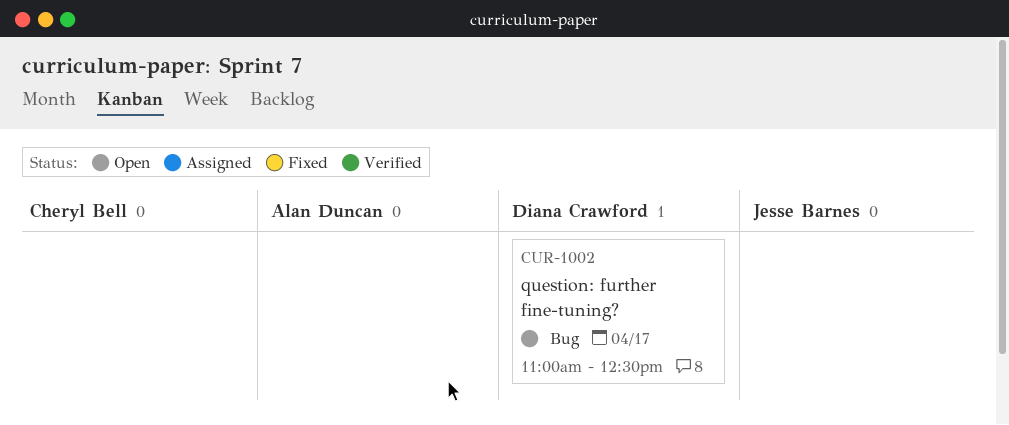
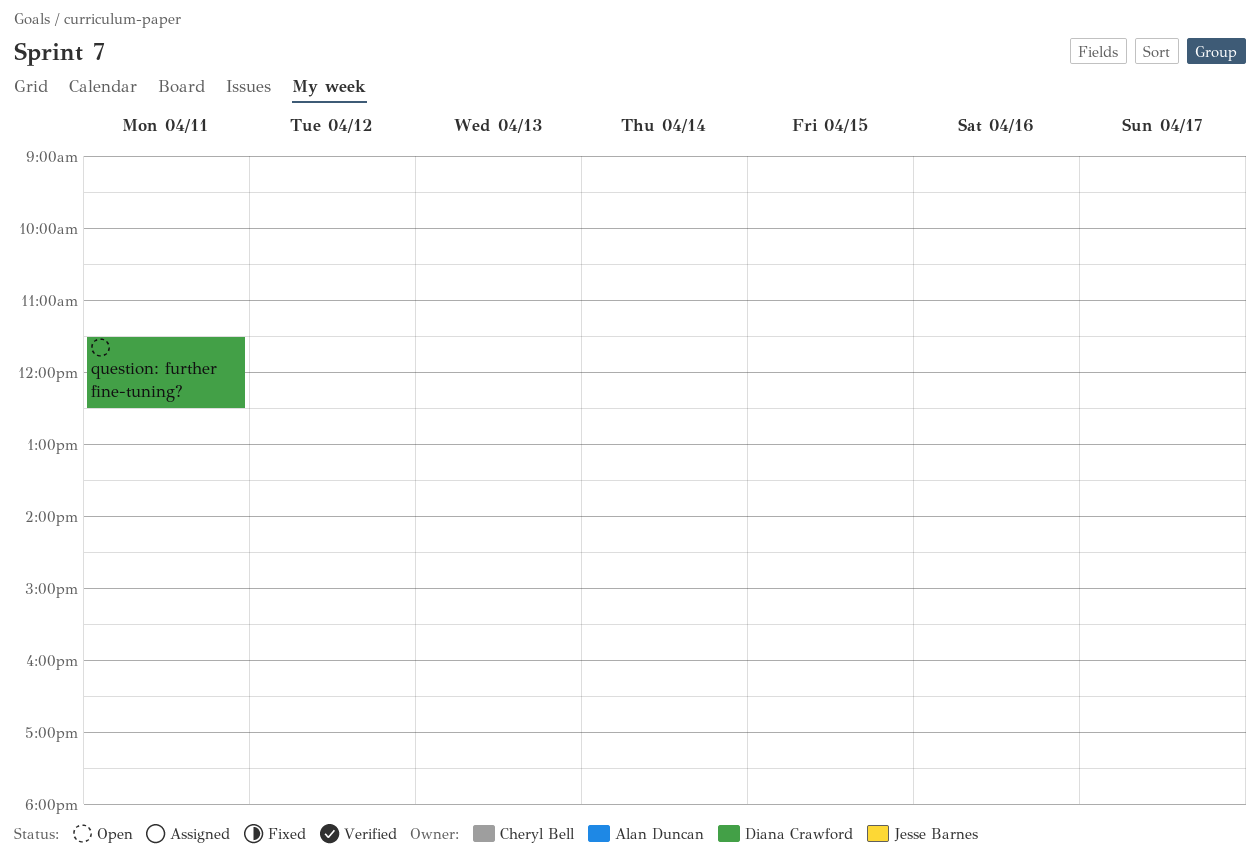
question: further fine-tuning?, day: Apr 17 -> Apr 11
question: further fine-tuning?, begins: 11:00 -> 11:30

